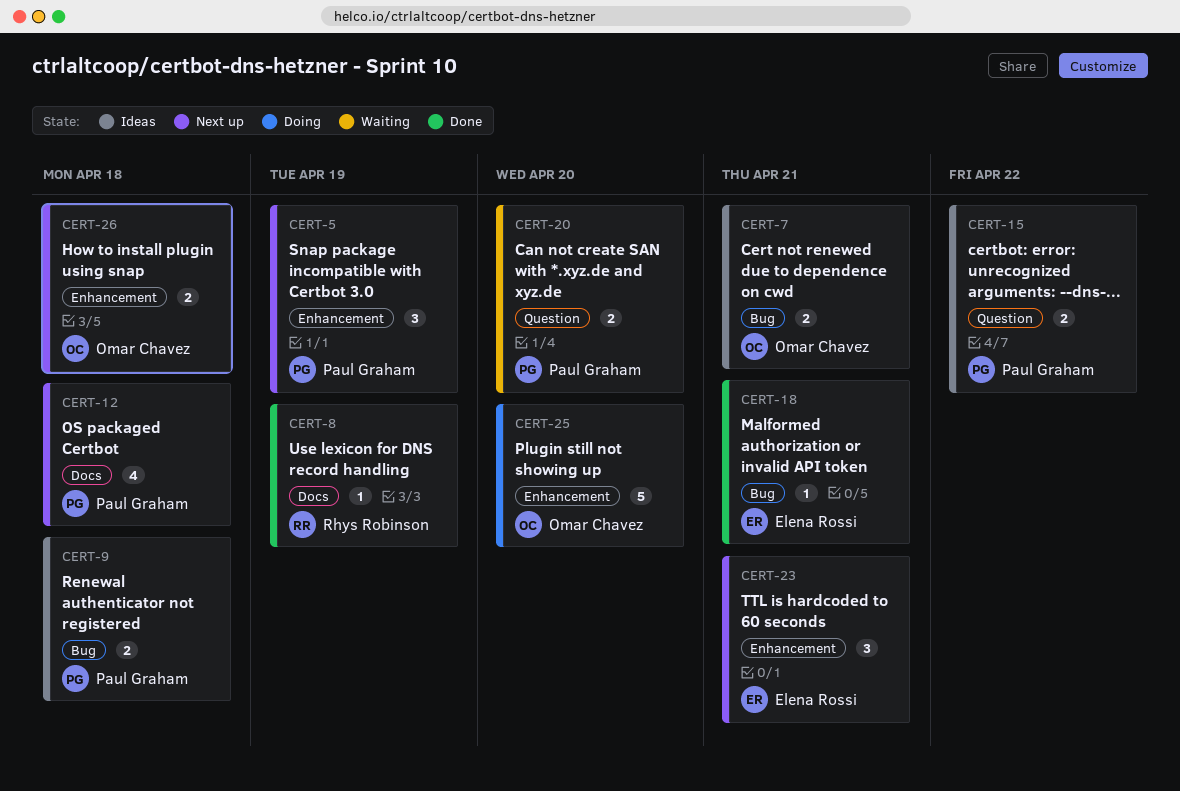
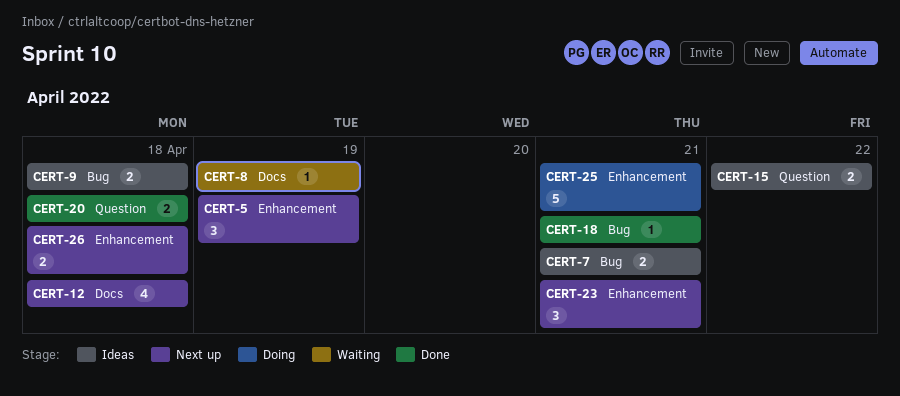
CERT-8, status: Done -> Waiting
CERT-20, status: Waiting -> Done
CERT-20, due: Apr 20 -> Apr 18
CERT-25, due: Apr 20 -> Apr 21

